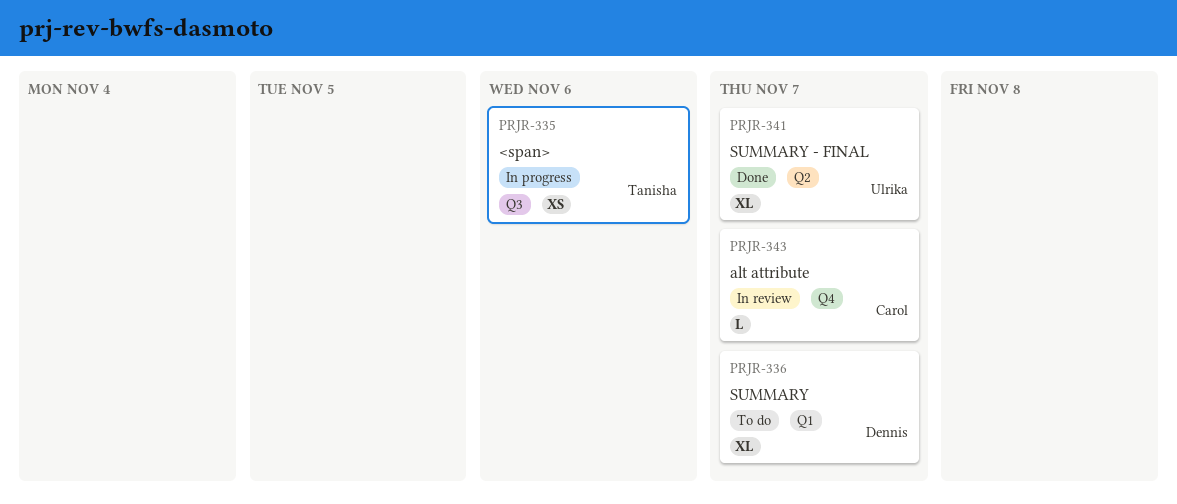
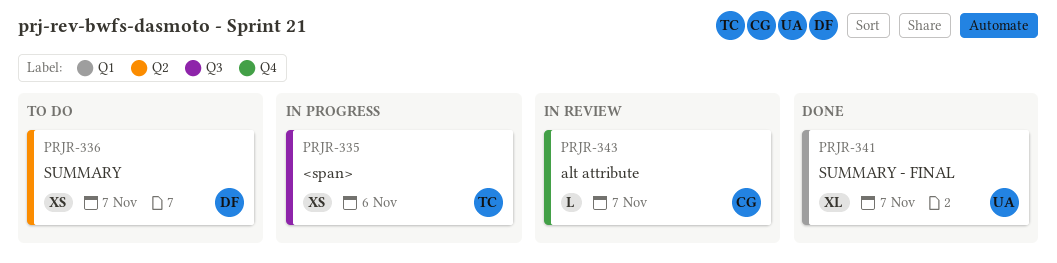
PRJR-336, label: Q1 -> Q2
PRJR-336, estimate: XL -> XS
PRJR-341, label: Q2 -> Q1

